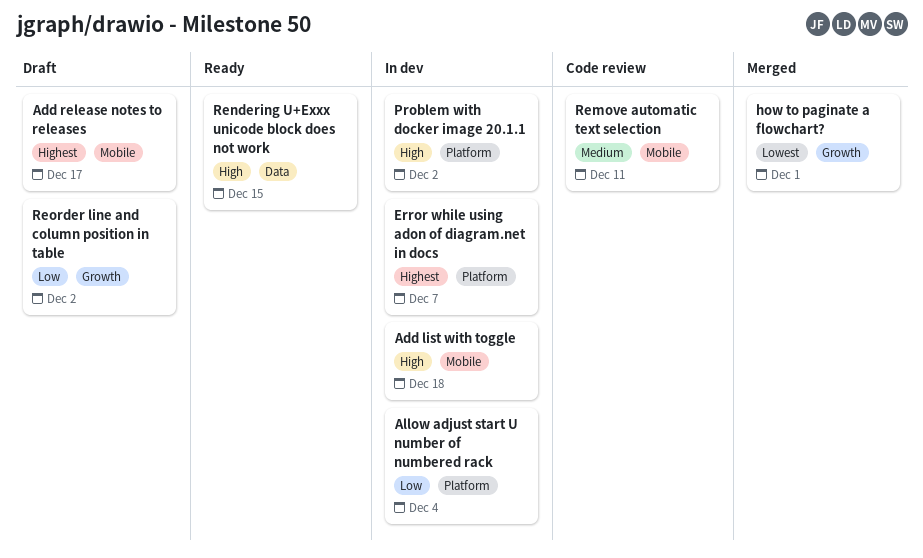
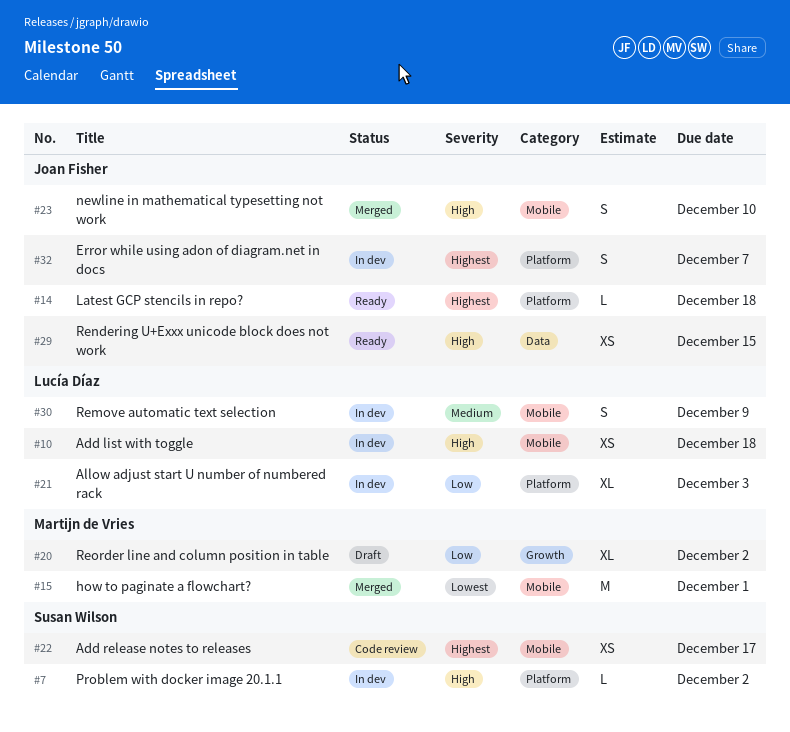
Add release notes to releases, status: Draft -> Code review
Allow adjust start U number of numbered rack, due: Dec 4 -> Dec 3
how to paginate a flowchart?, label: Growth -> Mobile
Latest GCP stencils in repo?: none -> present
newline in mathematical typesetting not work: none -> present
Remove automatic text selection, status: Code review -> In dev
Remove automatic text selection, due: Dec 11 -> Dec 9

